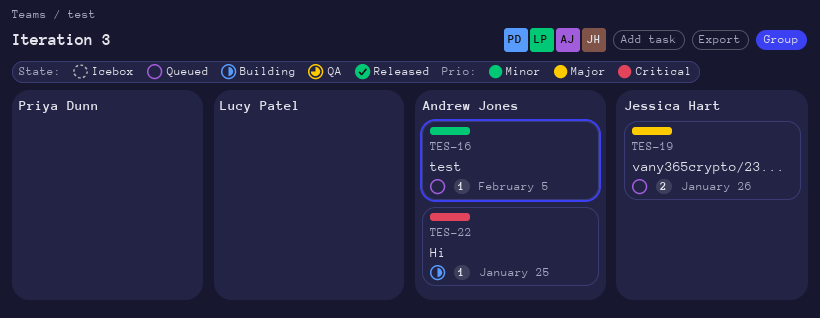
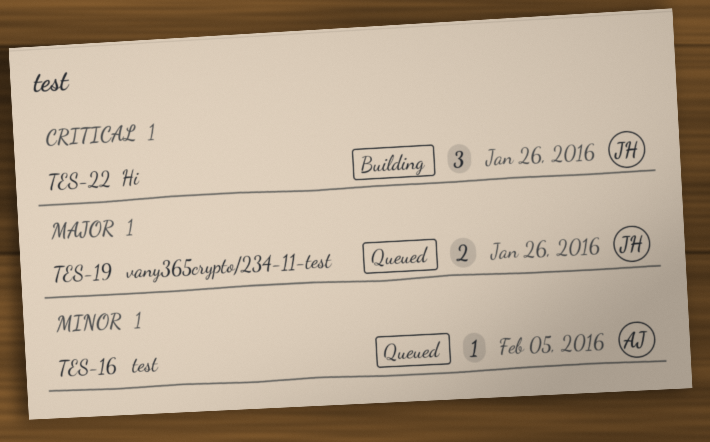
TES-22, owner: Andrew Jones -> Jessica Hart
TES-22, estimate: 1 -> 3
TES-22, due: Jan 25 -> Jan 26

